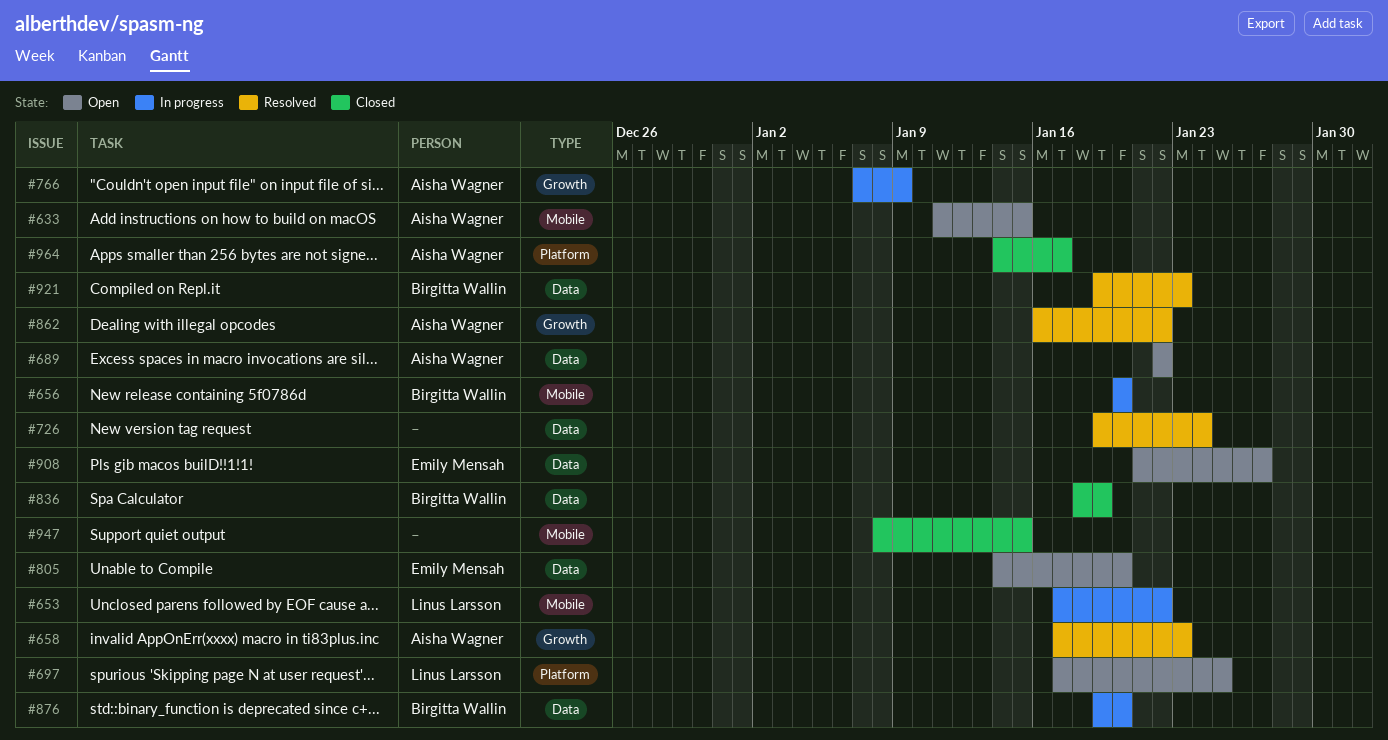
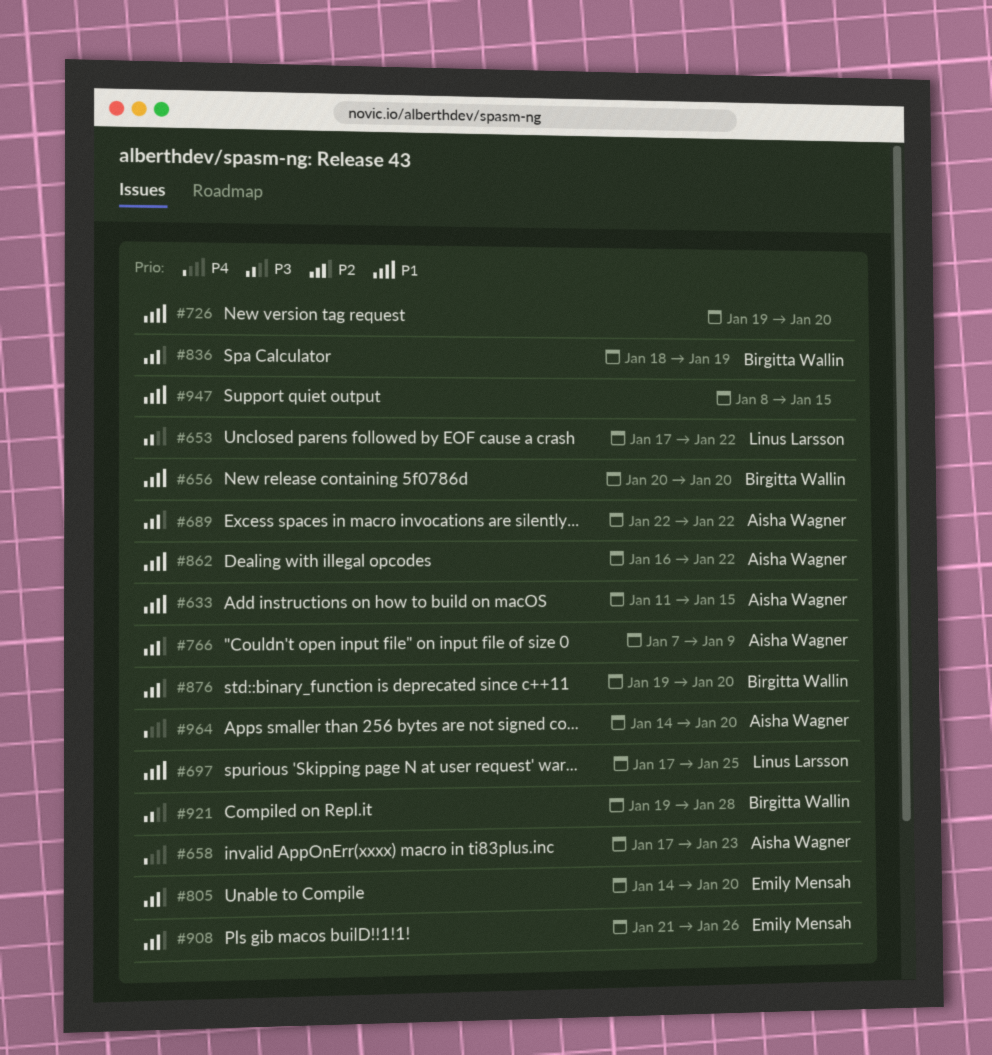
#726, due: Jan 24 -> Jan 20
#908, due: Jan 27 -> Jan 26
#921, due: Jan 23 -> Jan 28
#964, due: Jan 17 -> Jan 20

